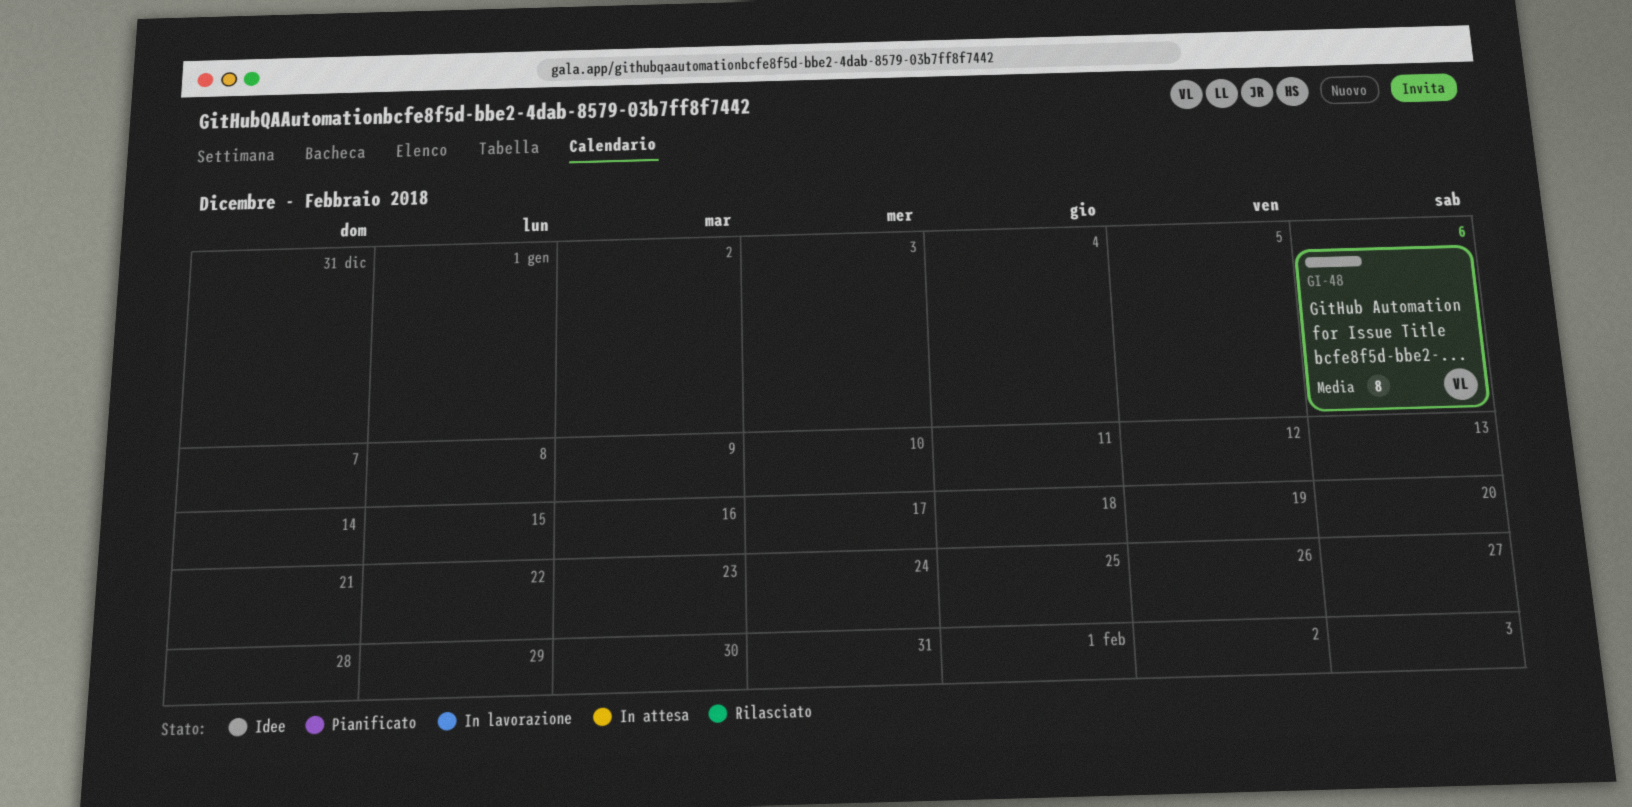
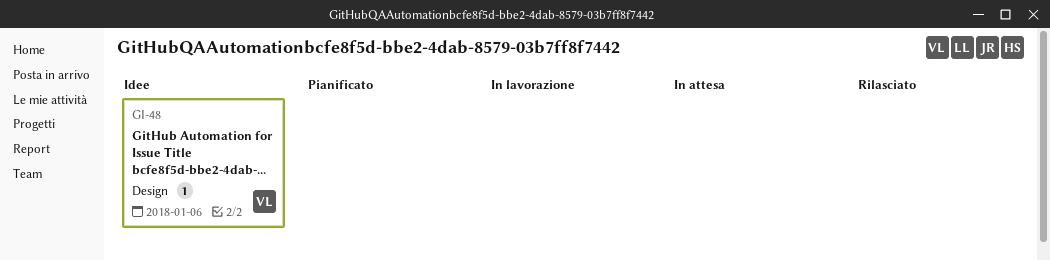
GI-48, estimate: 8 -> 1

